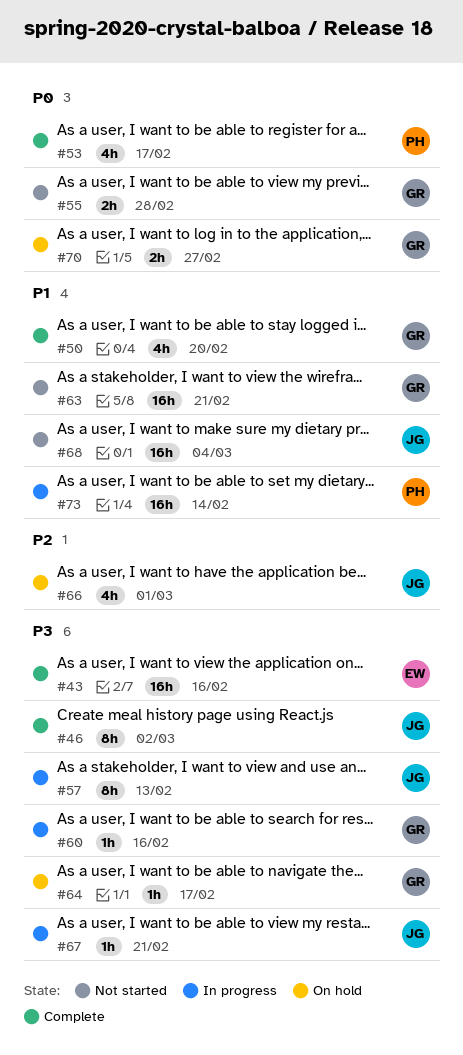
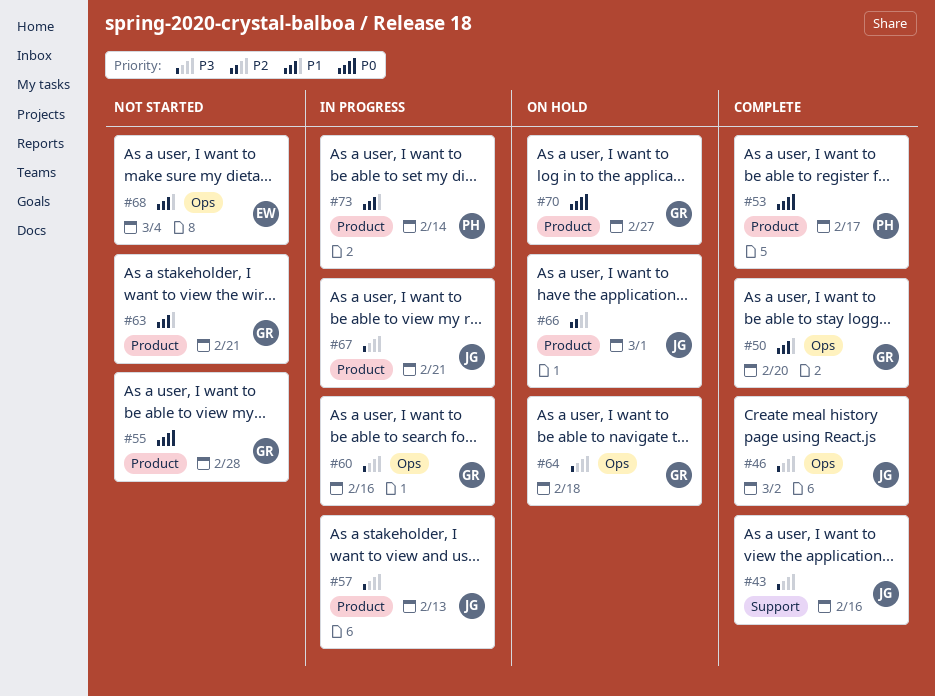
#43, owner: EW -> JG
#64, due: Feb 17 -> Feb 18
#68, owner: JG -> EW

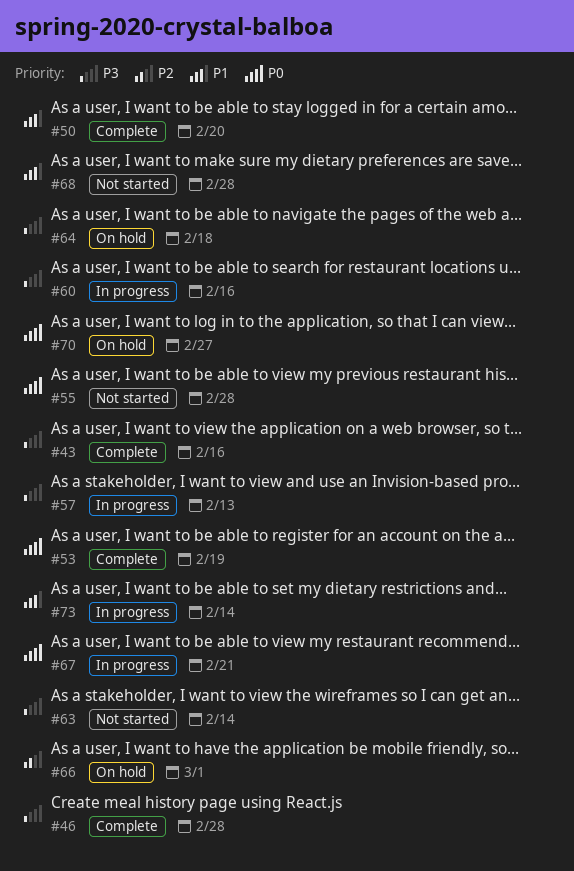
#46, due: Mar 2 -> Feb 28
#53, due: Feb 17 -> Feb 19
#63, priority: P1 -> P3
#63, due: Feb 21 -> Feb 14
#67, priority: P3 -> P0
#68, due: Mar 4 -> Feb 28

